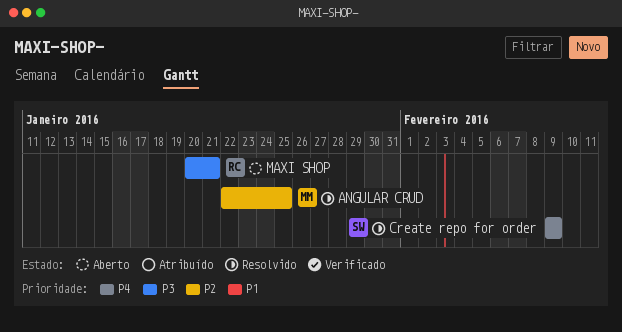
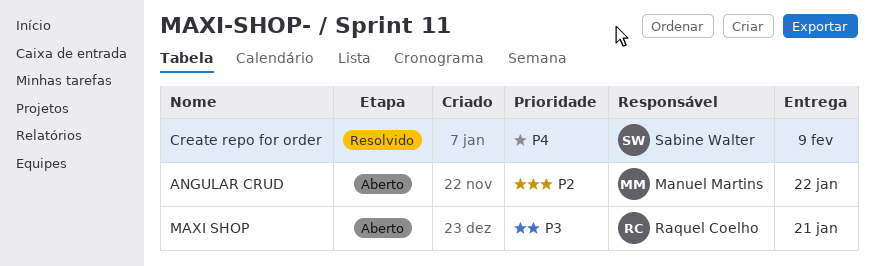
ANGULAR CRUD, status: Resolvido -> Aberto
ANGULAR CRUD, due: Jan 25 -> Jan 22

